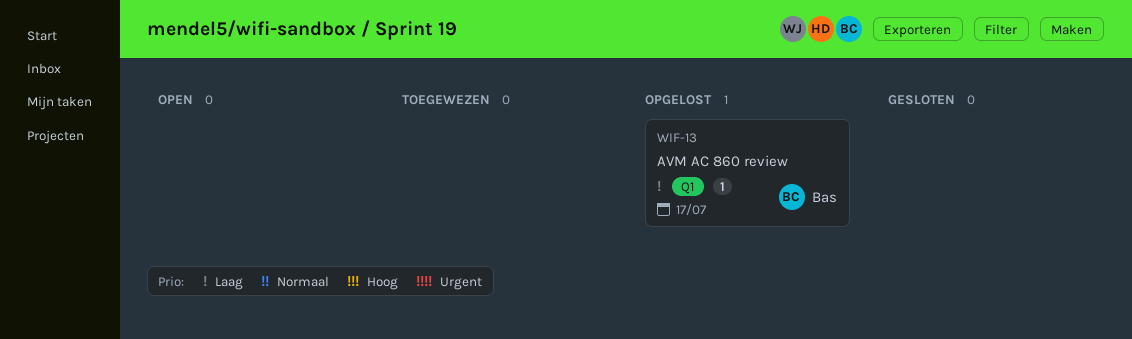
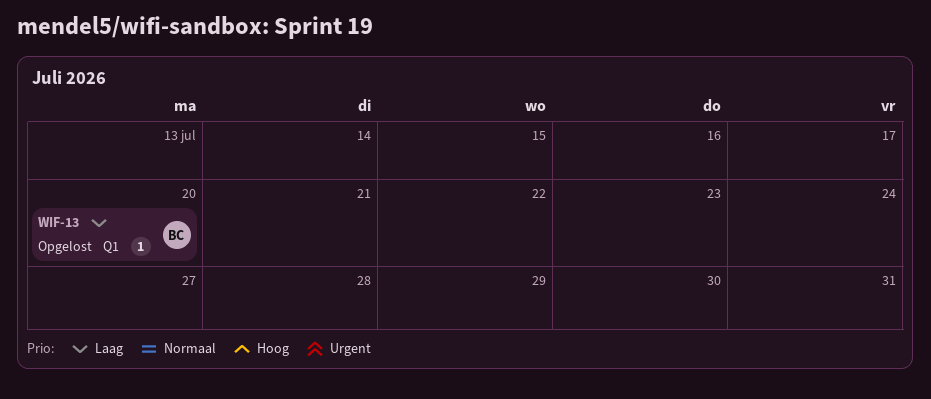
WIF-13, due: Jul 17 -> Jul 20

